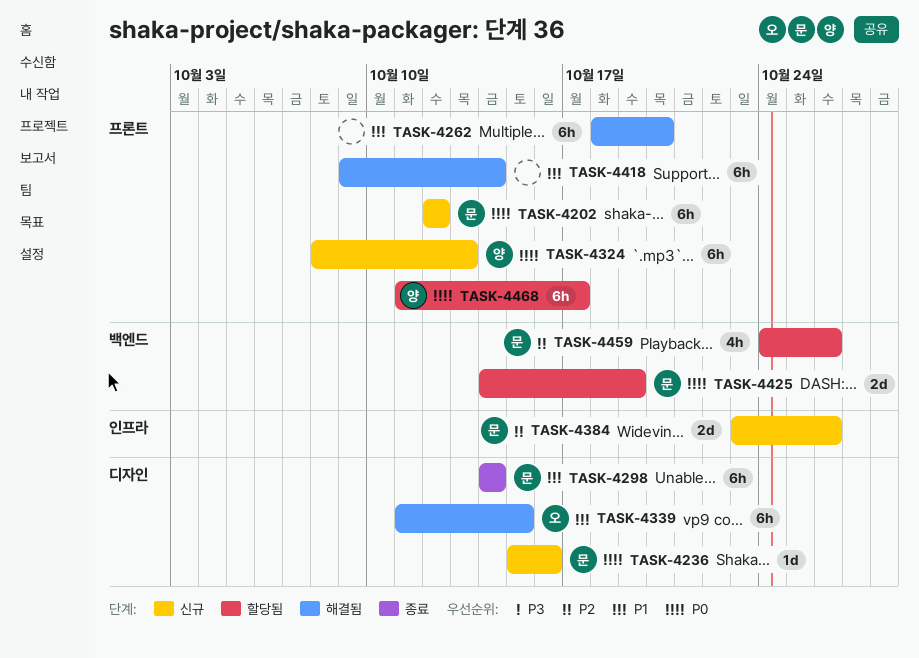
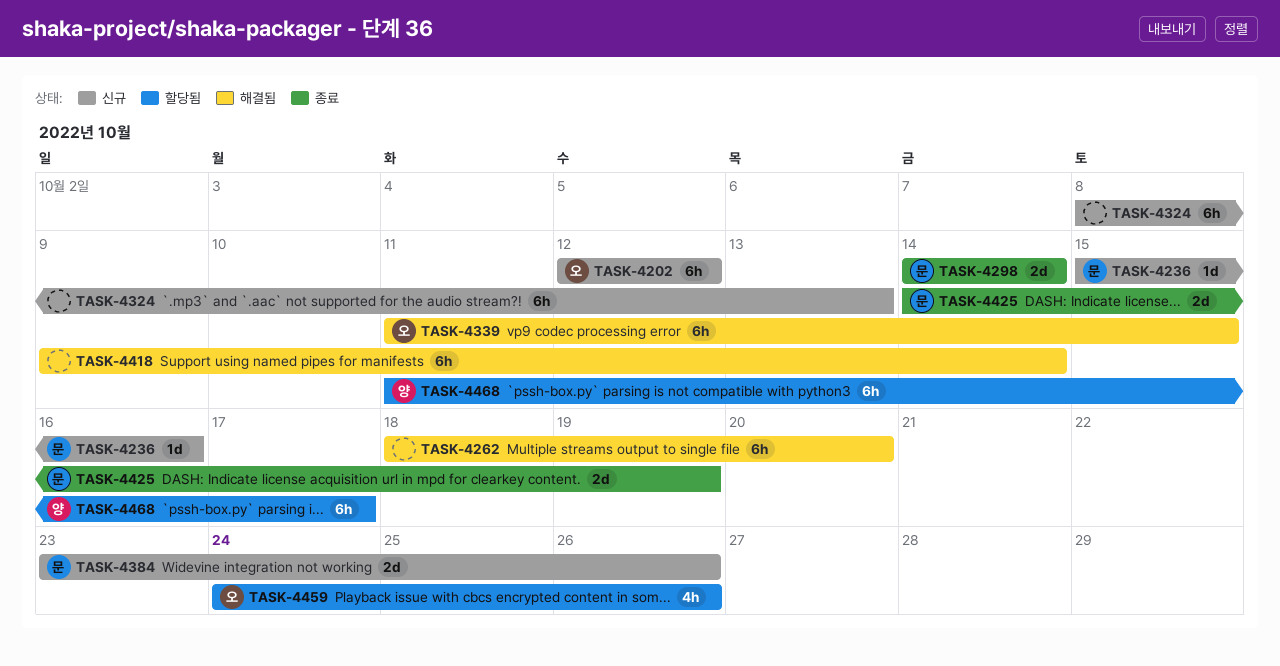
TASK-4202, owner: 문 -> 오
TASK-4298, estimate: 6h -> 2d
TASK-4324, owner: 양 -> none
TASK-4425, status: 할당됨 -> 종료
TASK-4459, owner: 문 -> 오

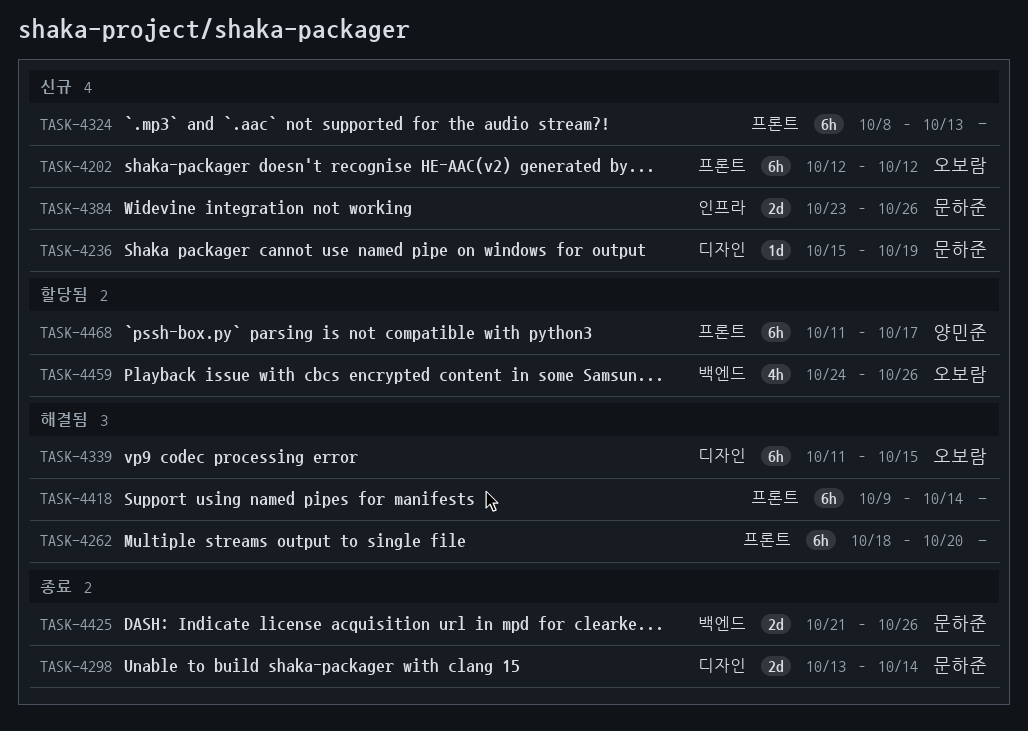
TASK-4236, due: Oct 16 -> Oct 19
TASK-4298, start: Oct 14 -> Oct 13
TASK-4425, start: Oct 14 -> Oct 21
TASK-4425, due: Oct 19 -> Oct 26

